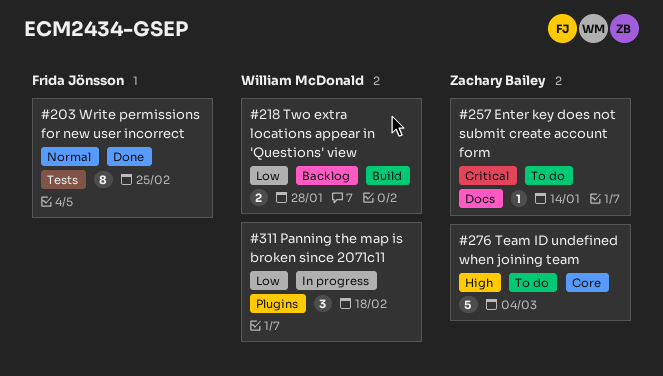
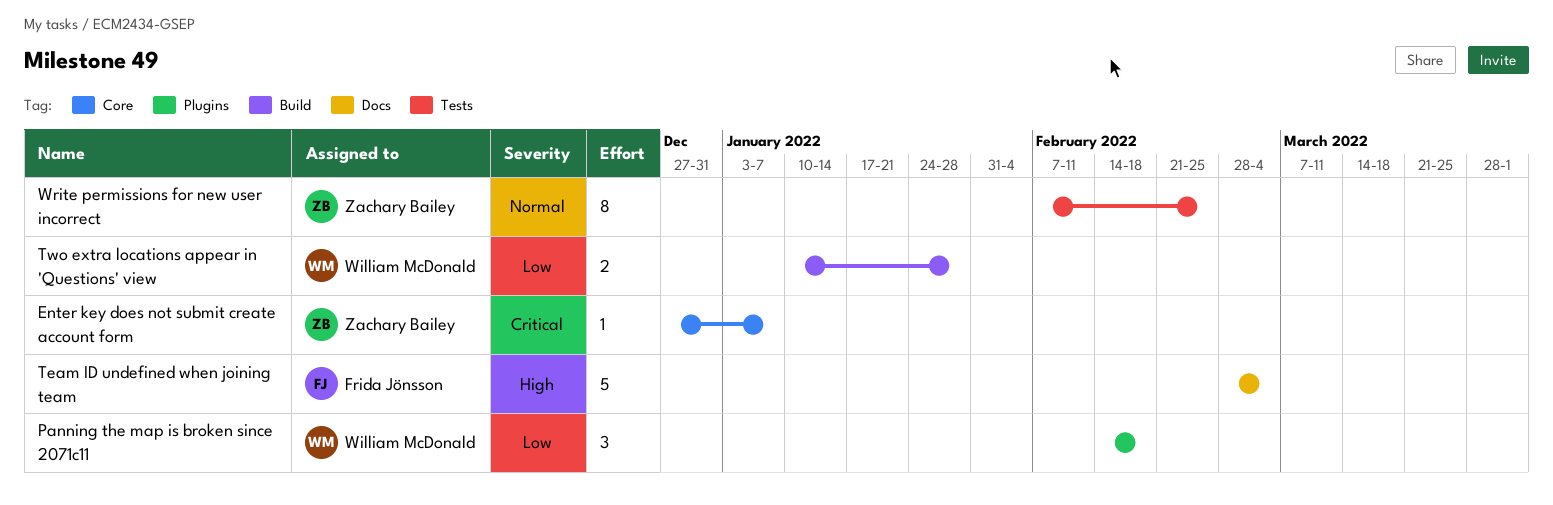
Enter key does not submit create account form, label: Docs -> Core
Enter key does not submit create account form, due: Jan 14 -> Jan 7
Team ID undefined when joining team, owner: Zachary Bailey -> Frida Jönsson
Team ID undefined when joining team, label: Core -> Docs
Write permissions for new user incorrect, owner: Frida Jönsson -> Zachary Bailey

